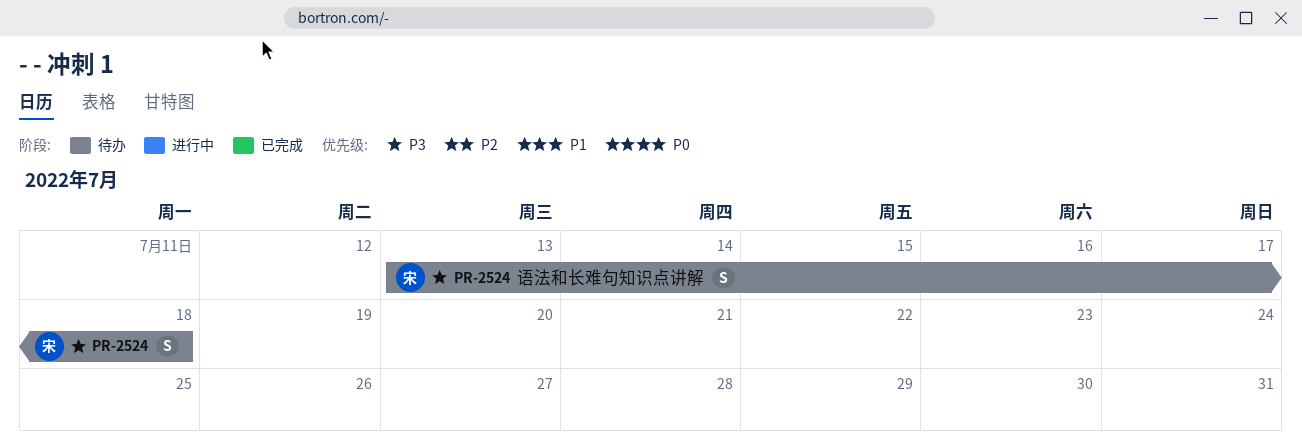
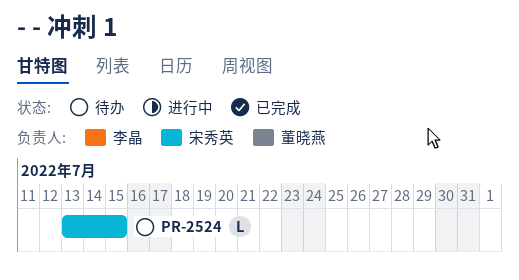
PR-2524, estimate: S -> L
PR-2524, due: Jul 18 -> Jul 15

